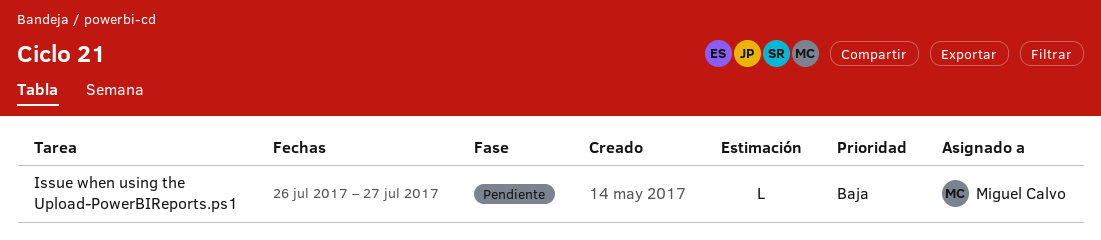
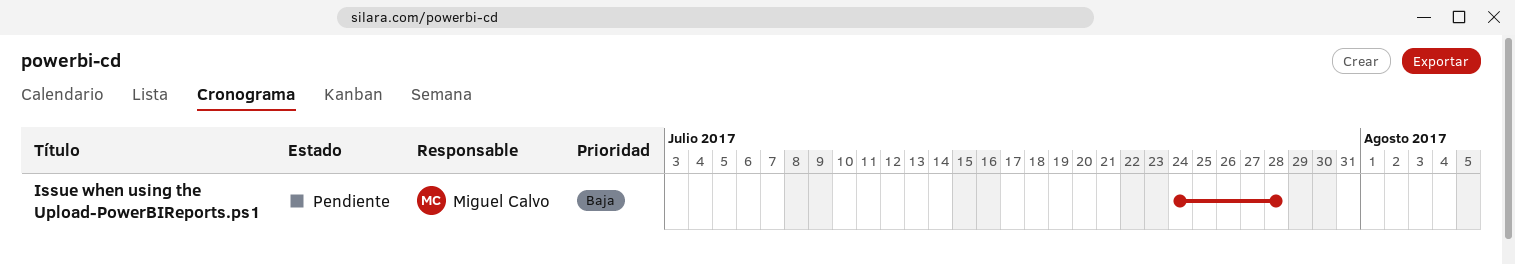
Issue when using the Upload-PowerBIReports.ps1, start: Jul 26 -> Jul 24
Issue when using the Upload-PowerBIReports.ps1, due: Jul 27 -> Jul 28

